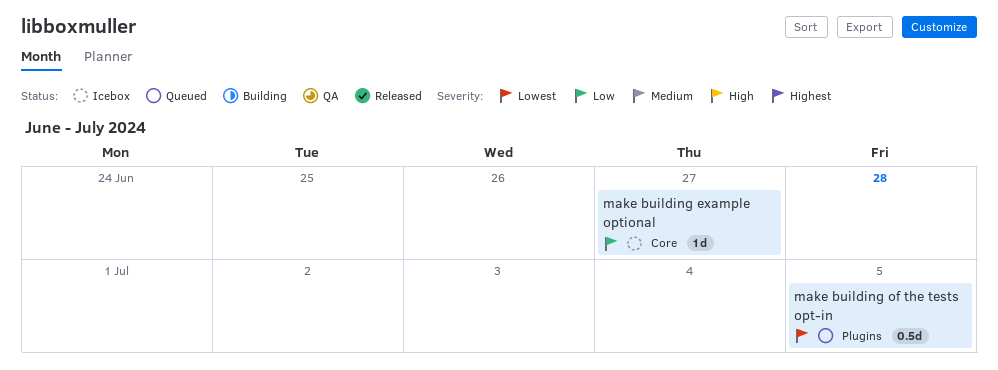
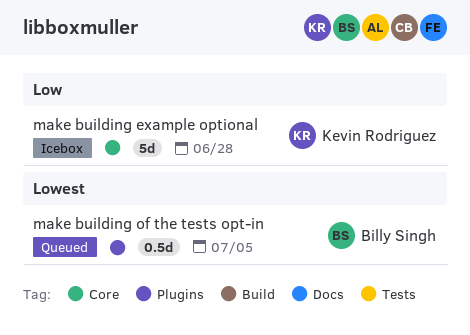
make building example optional, estimate: 1d -> 5d
make building example optional, due: Jun 27 -> Jun 28

